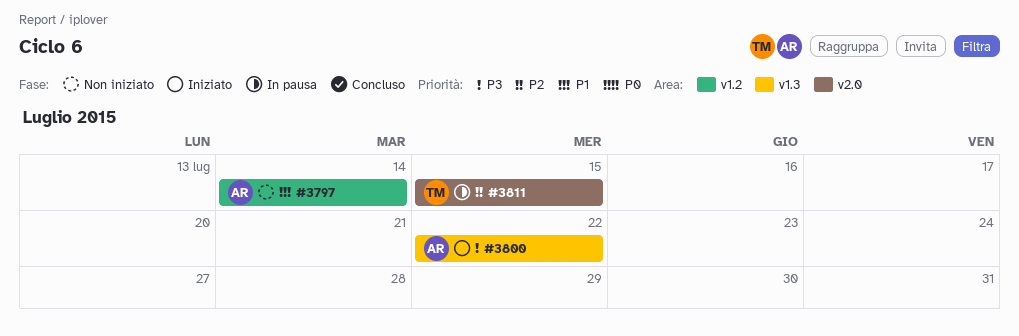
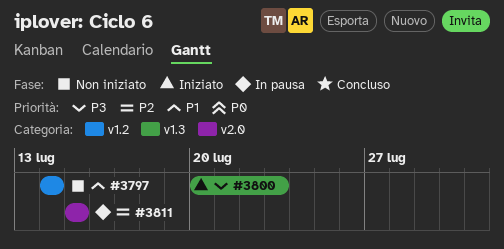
#3800, start: Jul 22 -> Jul 20
#3800, due: Jul 22 -> Jul 23

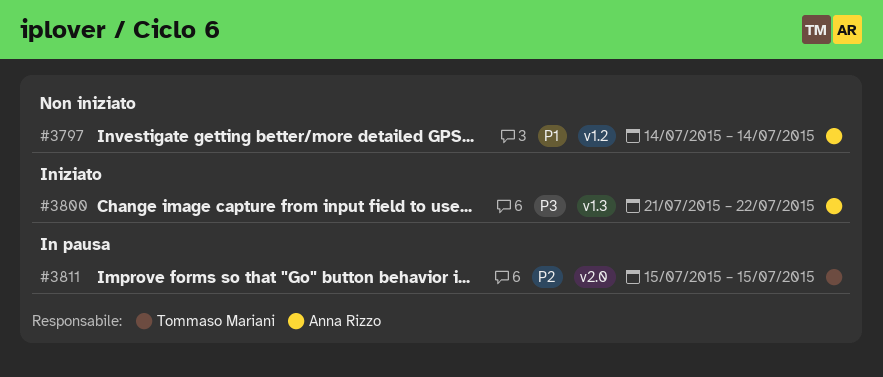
#3800, start: Jul 20 -> Jul 21
#3800, due: Jul 23 -> Jul 22

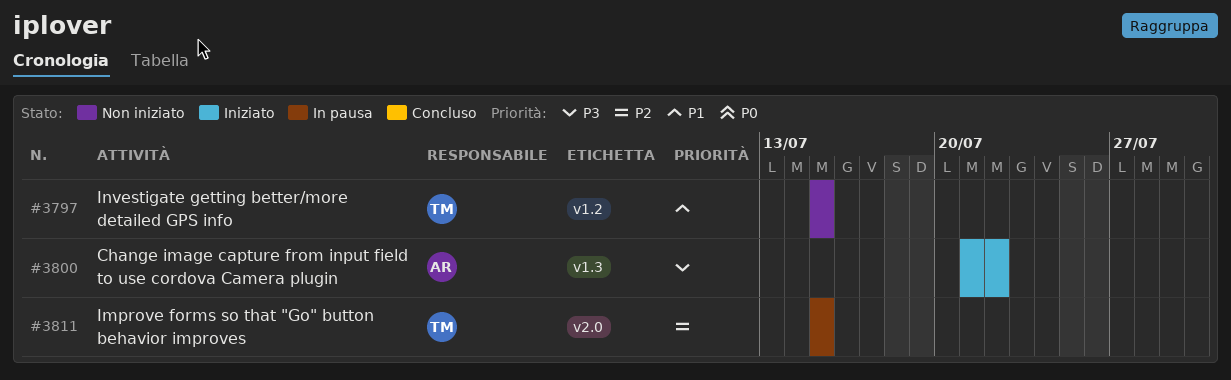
#3797, owner: Anna Rizzo -> Tommaso Mariani
#3797, start: Jul 14 -> Jul 15
#3797, due: Jul 14 -> Jul 15

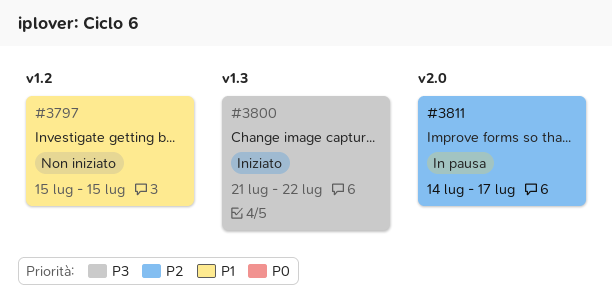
#3811, start: Jul 15 -> Jul 14
#3811, due: Jul 15 -> Jul 17

